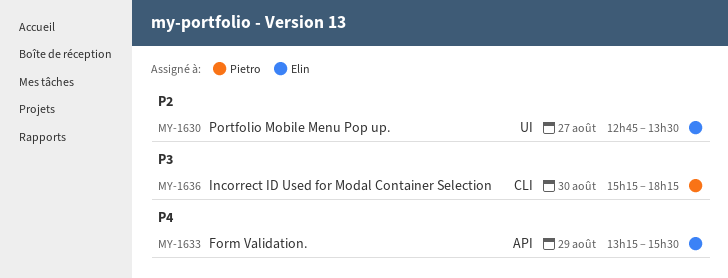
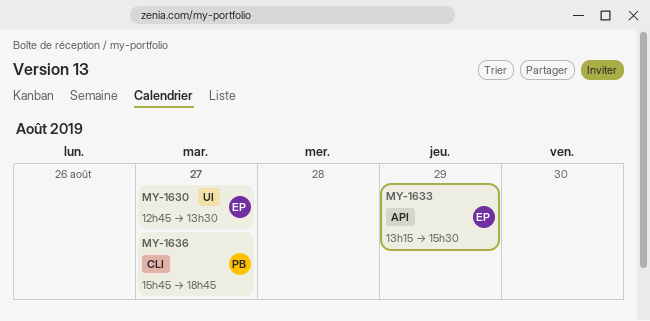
MY-1636, day: Aug 30 -> Aug 27
MY-1636, begins: 15:15 -> 15:45
MY-1636, ends: 18:15 -> 18:45

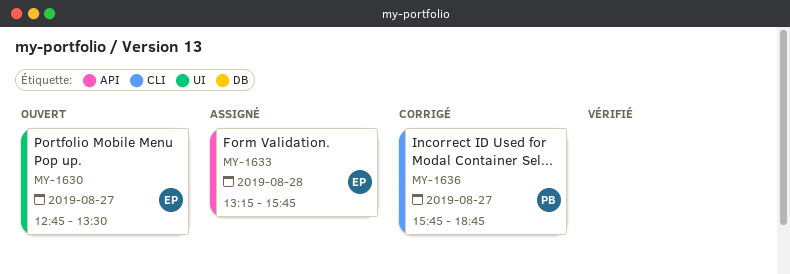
MY-1633, day: Aug 29 -> Aug 28
MY-1633, ends: 15:30 -> 15:45

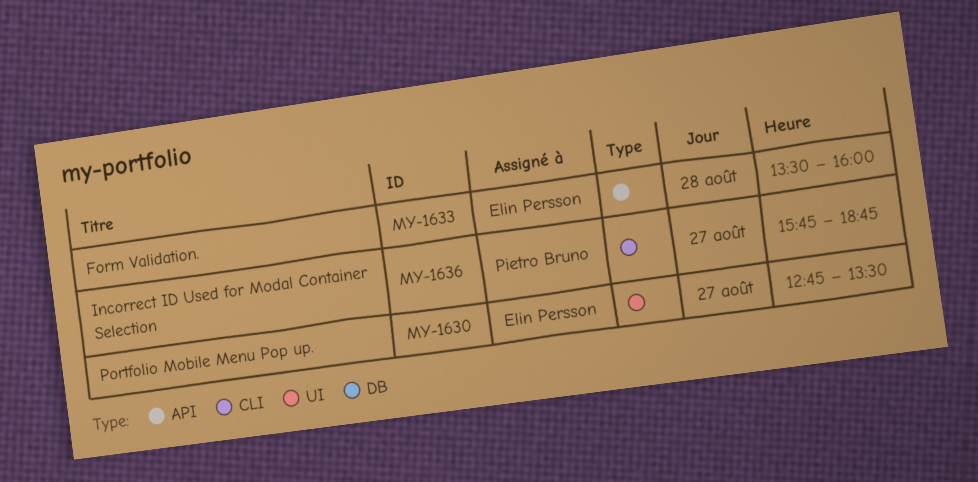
MY-1633, begins: 13:15 -> 13:30
MY-1633, ends: 15:45 -> 16:00

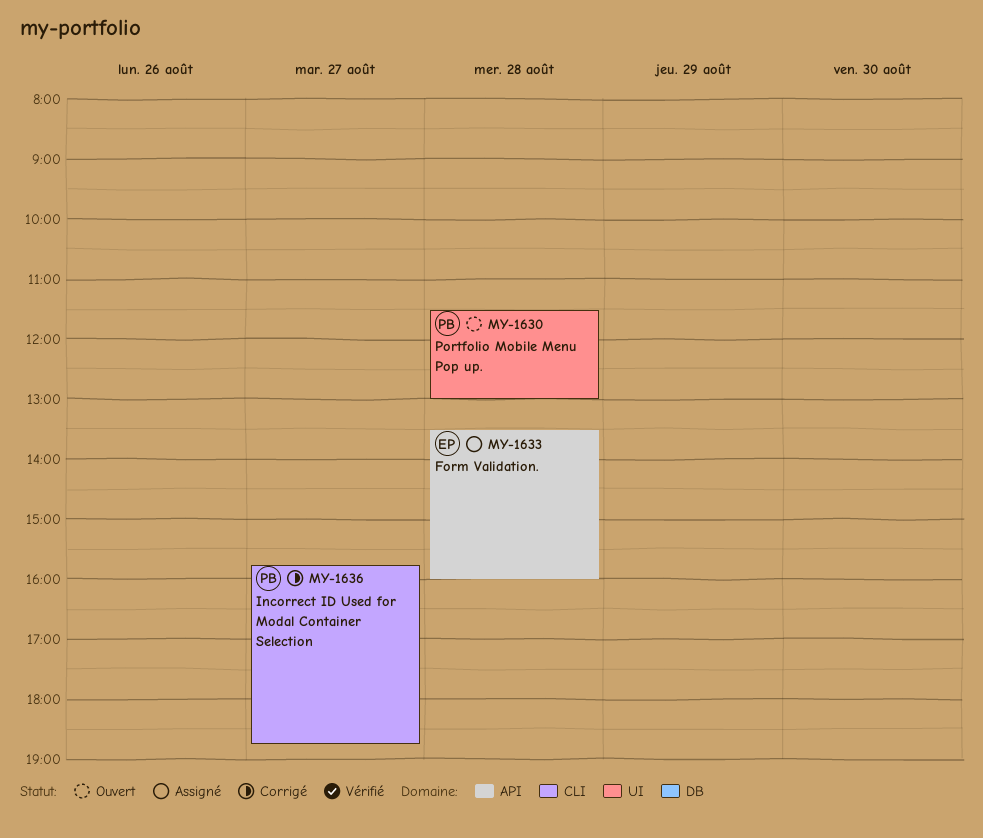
MY-1630, owner: Elin Persson -> Pietro Bruno
MY-1630, day: Aug 27 -> Aug 28
MY-1630, begins: 12:45 -> 11:30
MY-1630, ends: 13:30 -> 13:00

